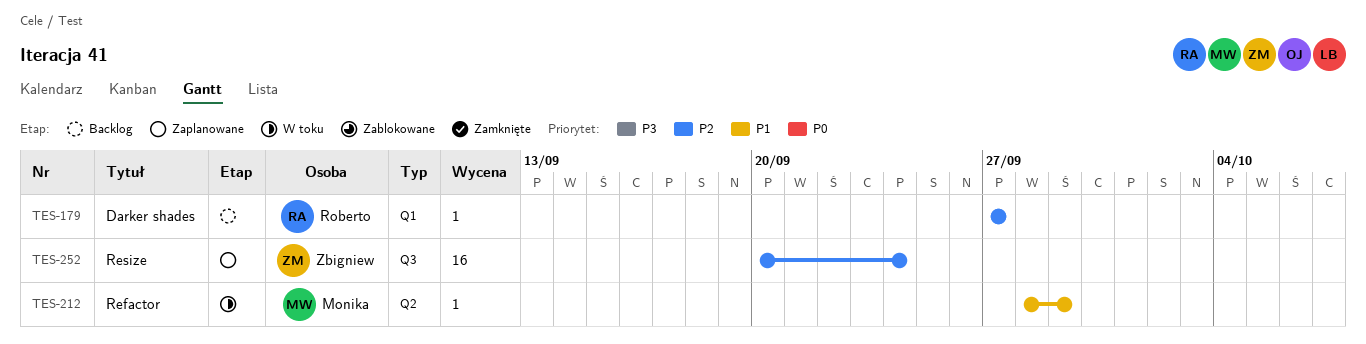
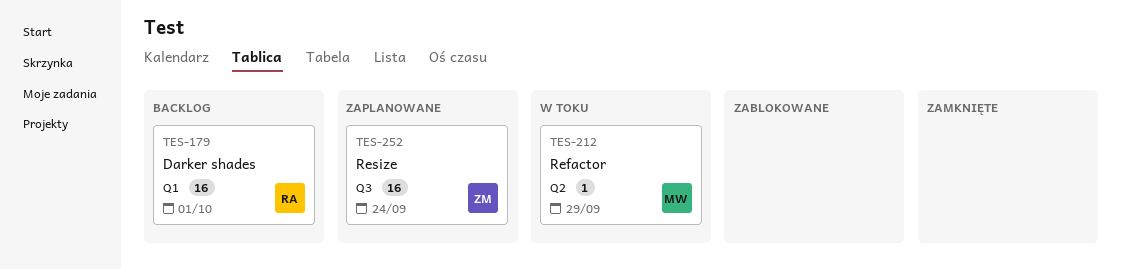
TES-179, estimate: 1 -> 16
TES-179, due: Sep 27 -> Oct 1

